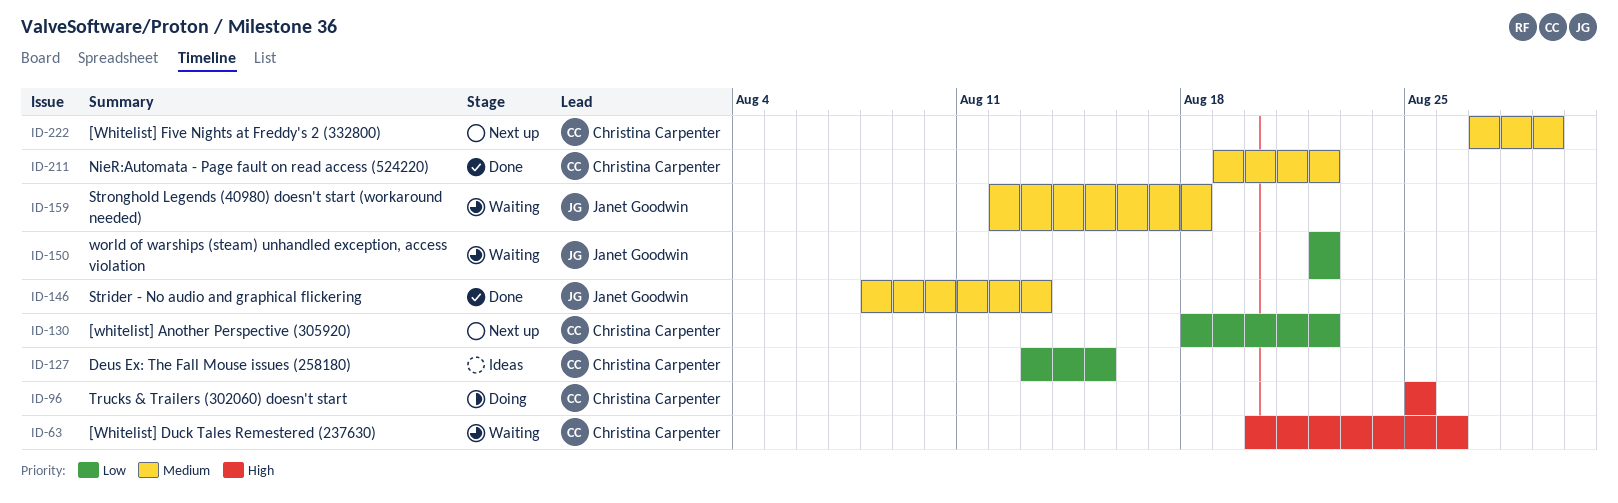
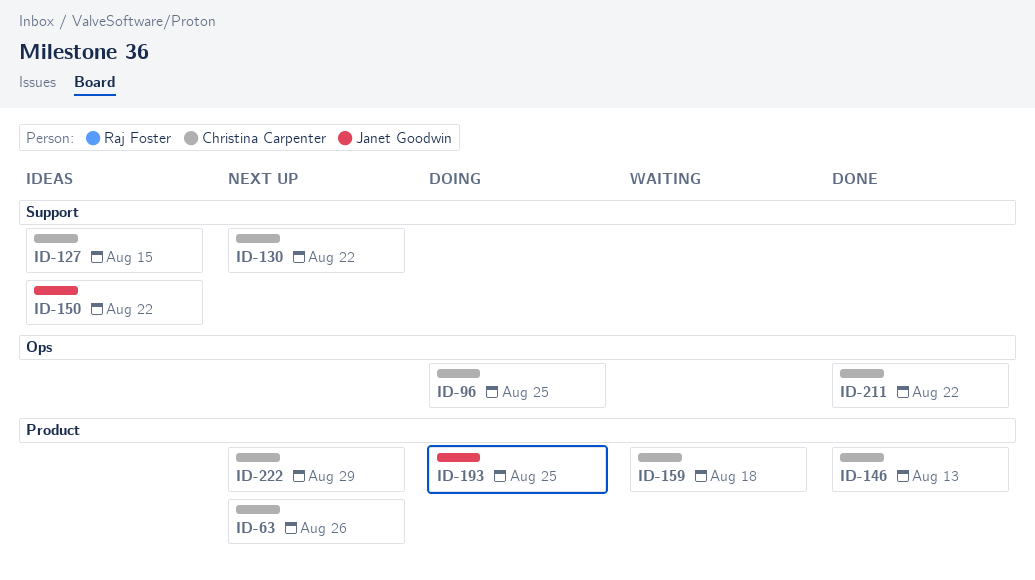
ID-63, status: Waiting -> Next up
ID-146, owner: Janet Goodwin -> Christina Carpenter
ID-150, status: Waiting -> Ideas
ID-159, owner: Janet Goodwin -> Christina Carpenter
ID-193: none -> present

